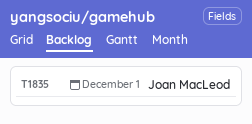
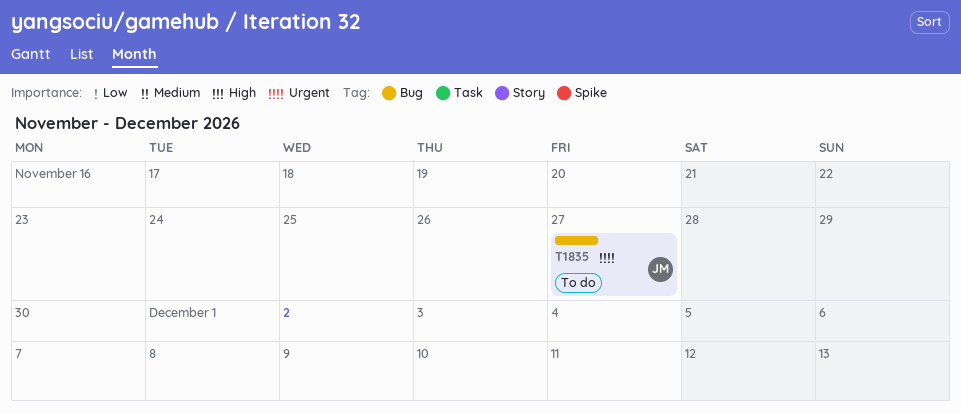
T1835, due: Dec 1 -> Nov 27

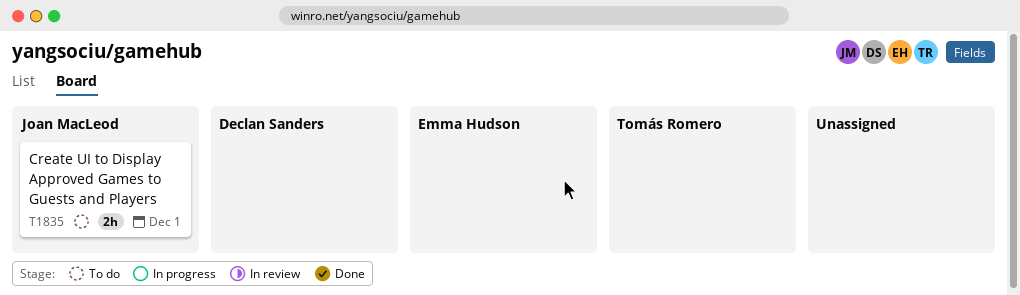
T1835, due: Nov 27 -> Dec 1

